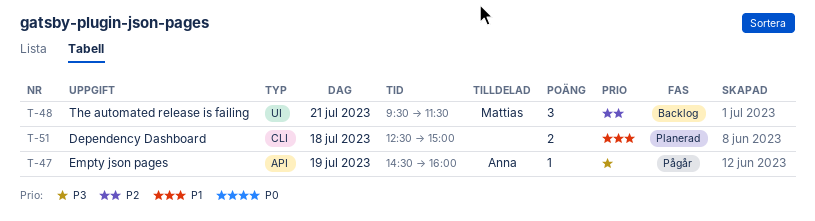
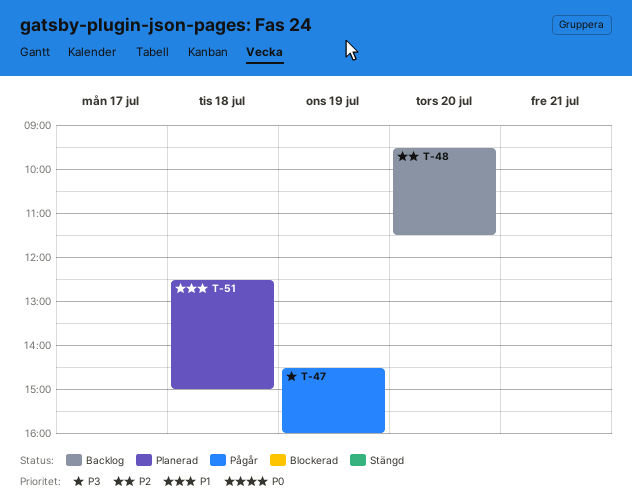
T-48, day: Jul 21 -> Jul 20

